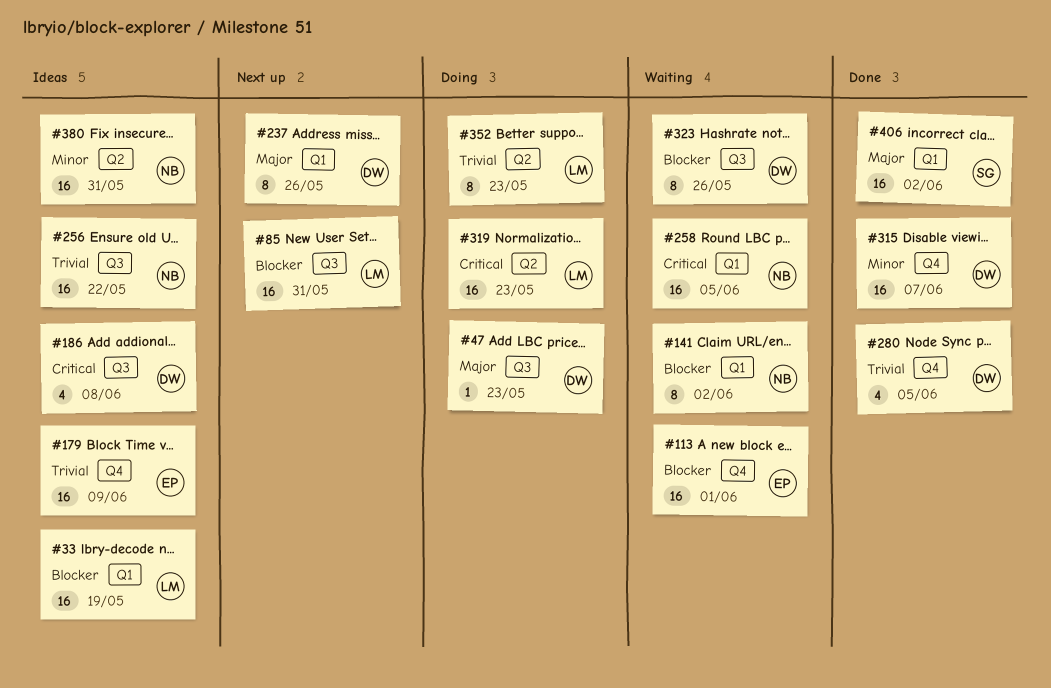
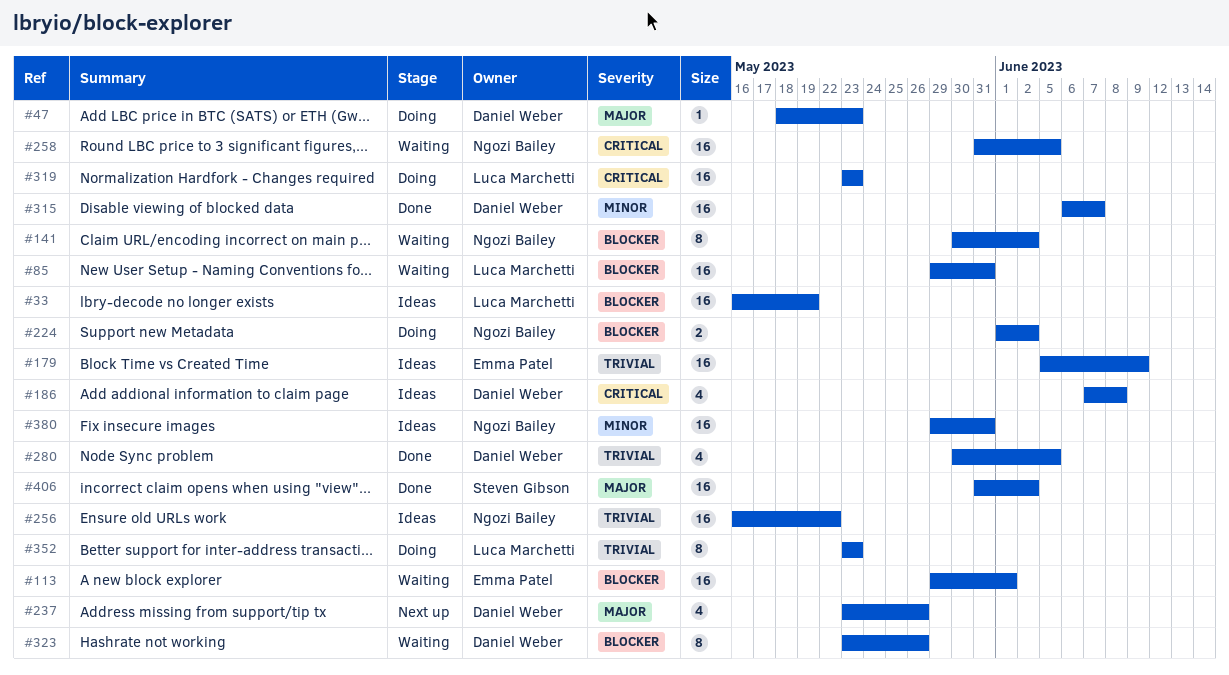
#85, status: Next up -> Waiting
#224: none -> present
#237, estimate: 8 -> 4

